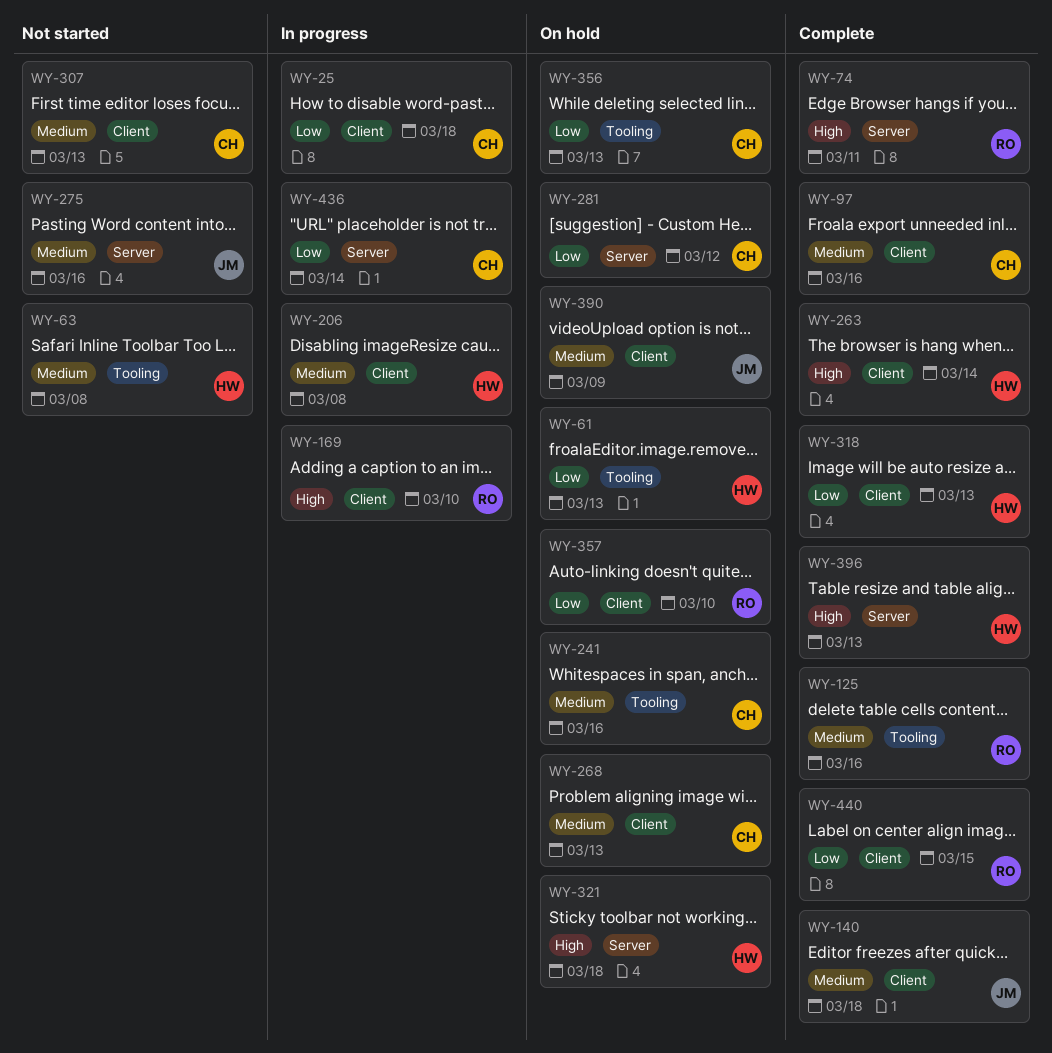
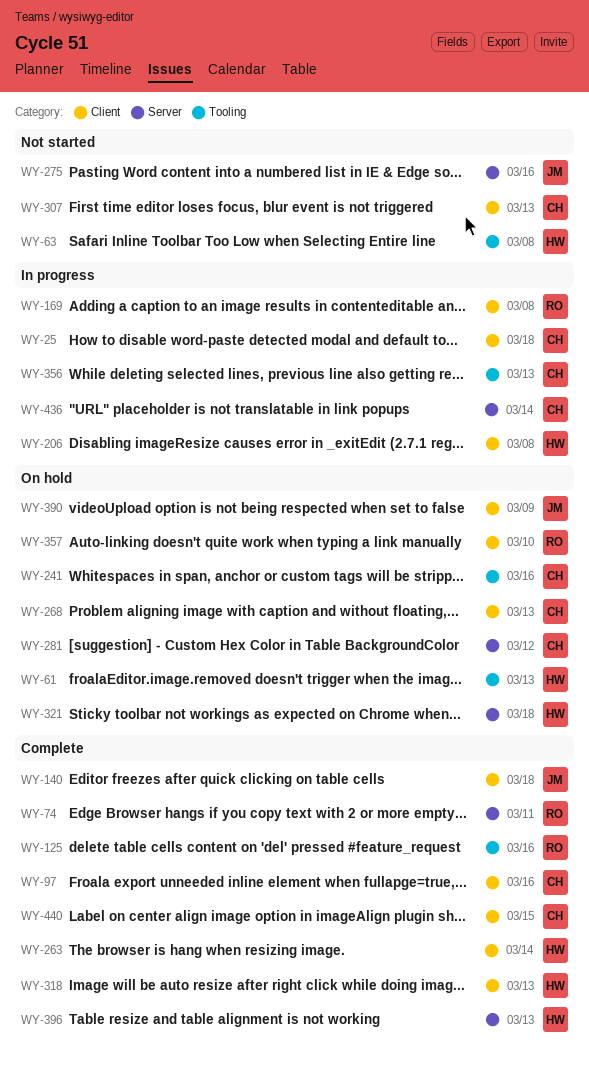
WY-169, due: Mar 10 -> Mar 8
WY-356, status: On hold -> In progress
WY-440, owner: RO -> CH

